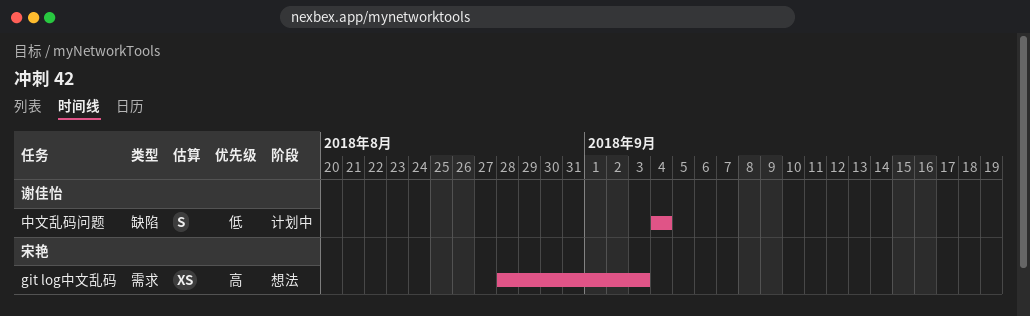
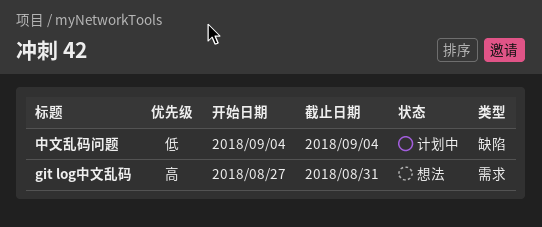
git log中文乱码, start: Aug 28 -> Aug 27
git log中文乱码, due: Sep 3 -> Aug 31

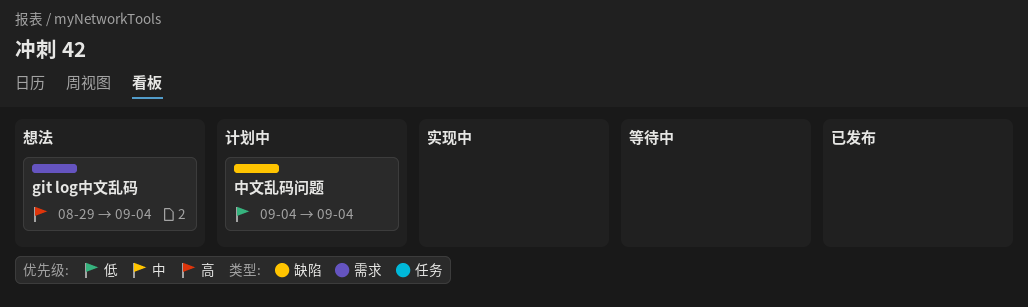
git log中文乱码, start: Aug 27 -> Aug 29
git log中文乱码, due: Aug 31 -> Sep 4

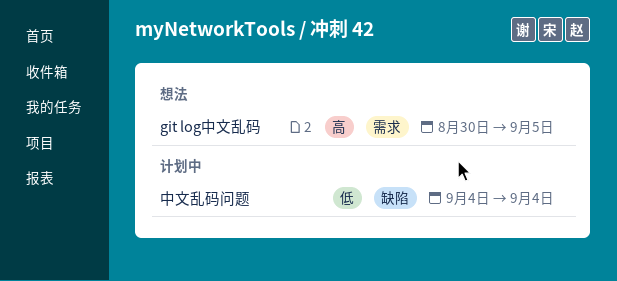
git log中文乱码, start: Aug 29 -> Aug 30
git log中文乱码, due: Sep 4 -> Sep 5

